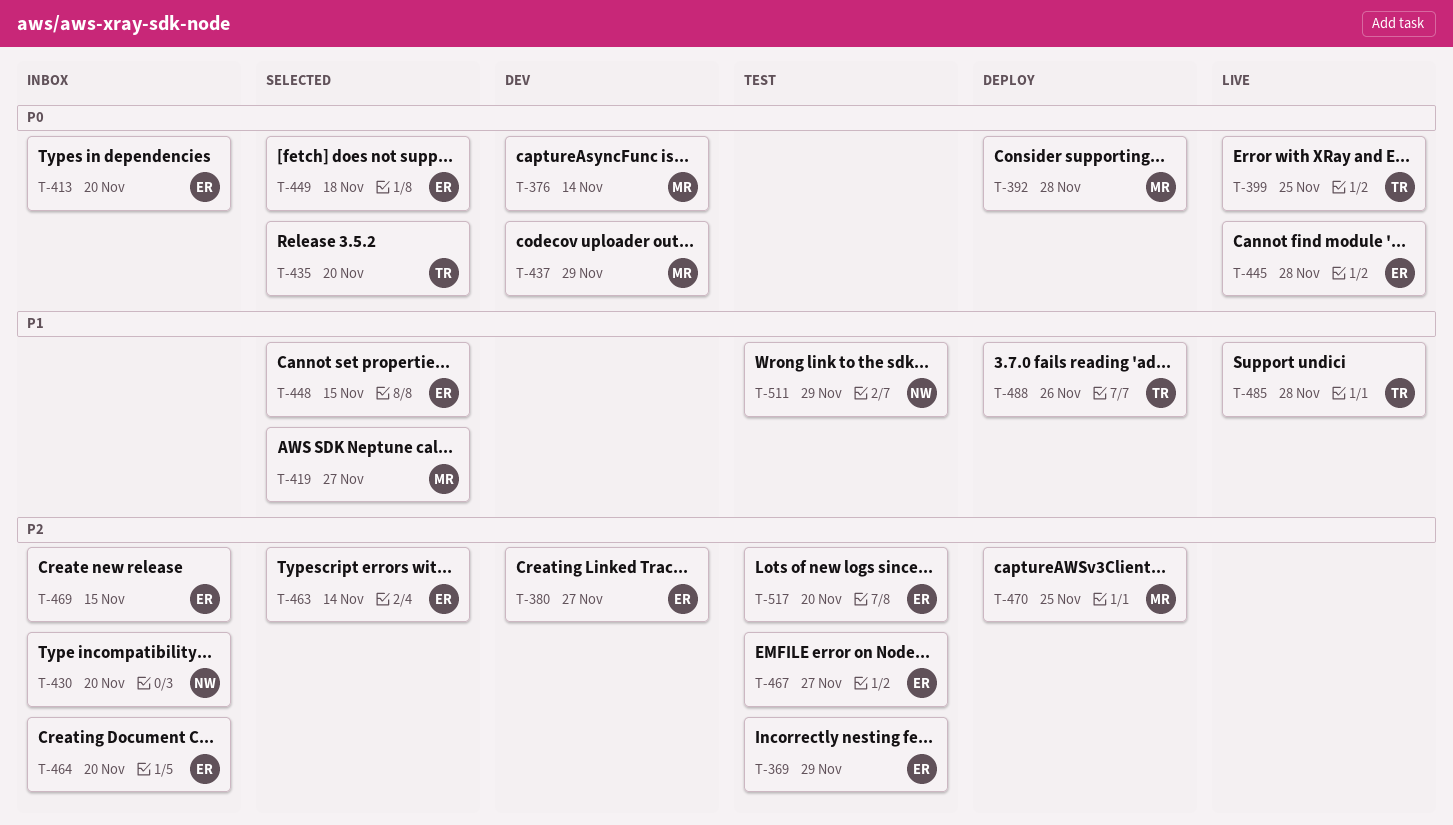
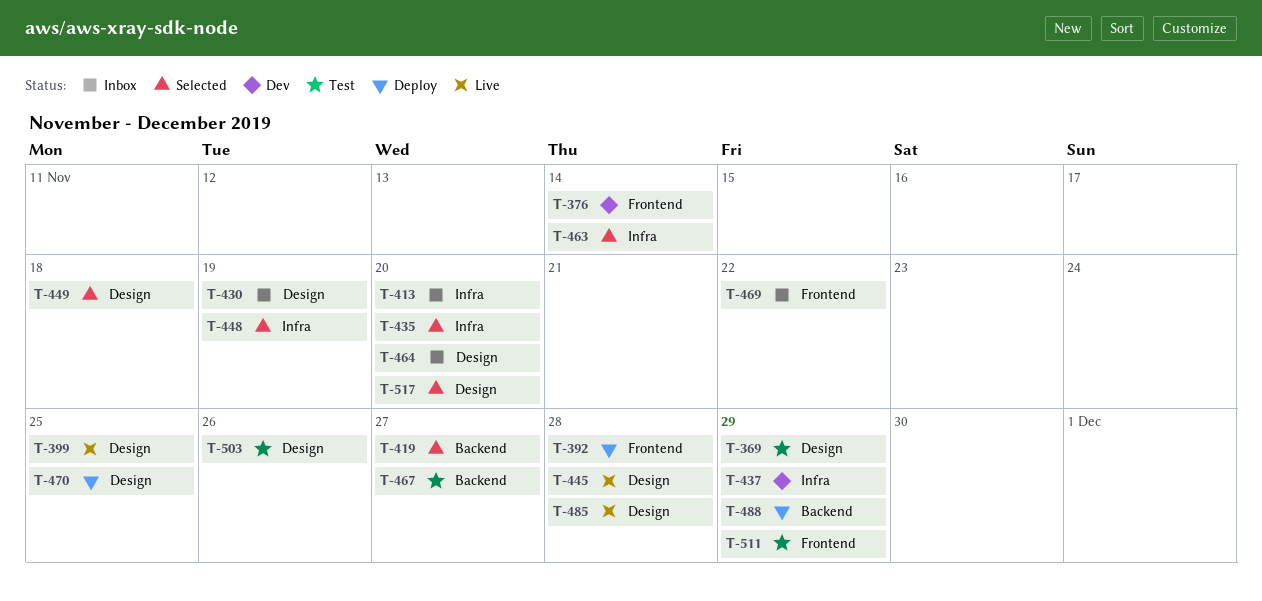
T-380: present -> none
T-430, due: Nov 20 -> Nov 19
T-448, due: Nov 15 -> Nov 19
T-469, due: Nov 15 -> Nov 22
T-488, due: Nov 26 -> Nov 29
T-503: none -> present
T-517, status: Test -> Selected

